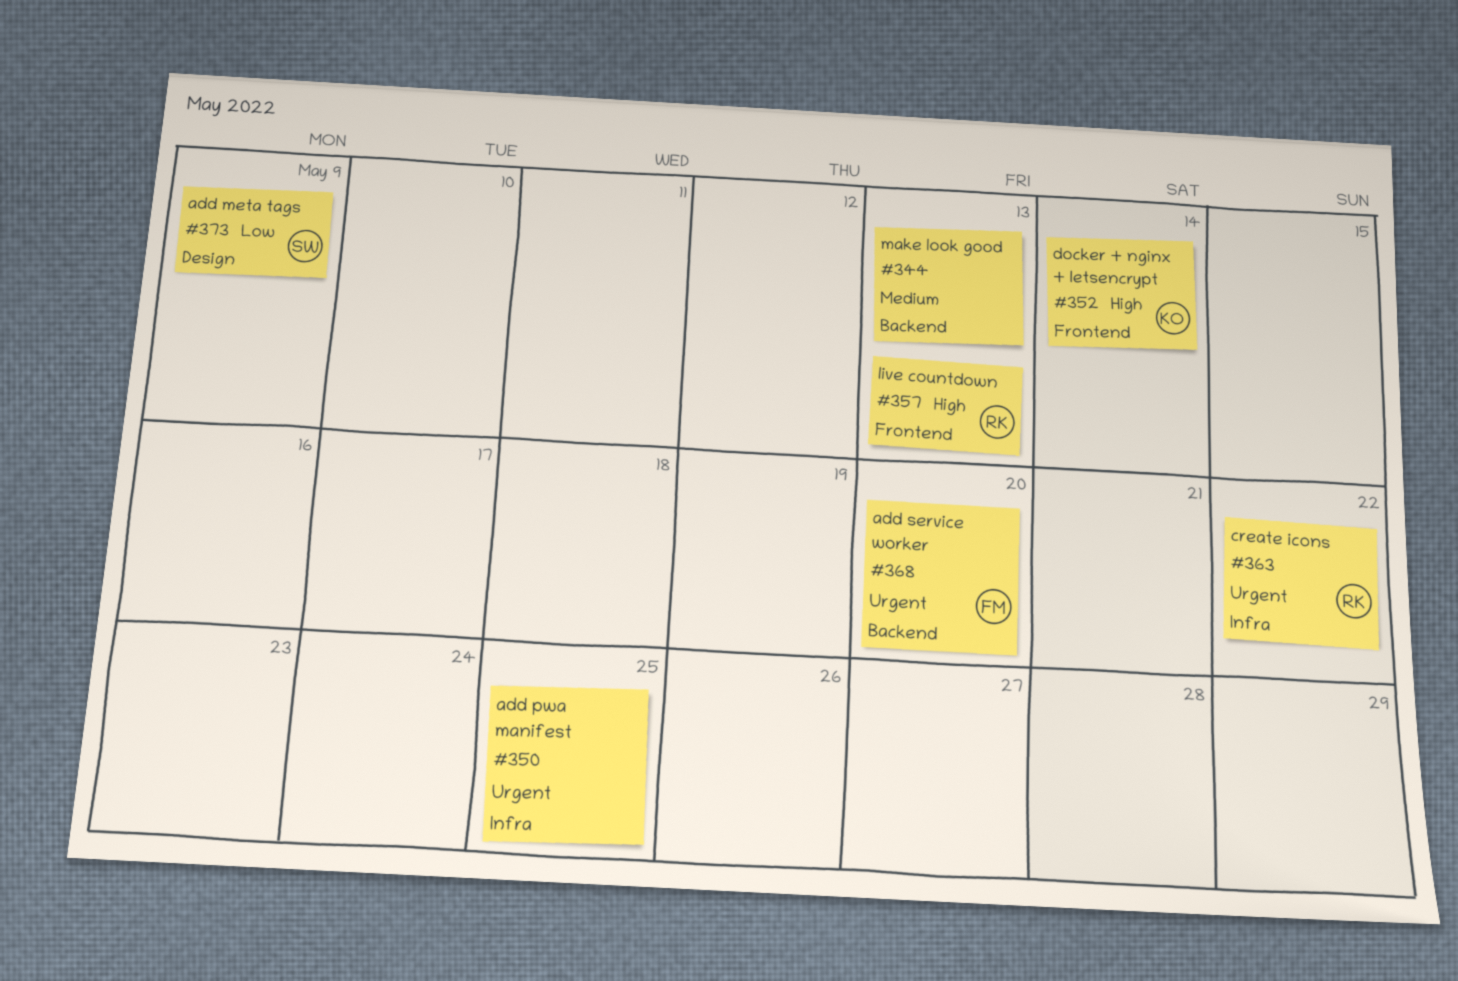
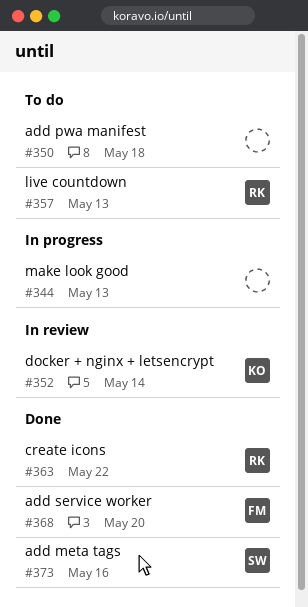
#350, due: May 25 -> May 18
#373, due: May 9 -> May 16

